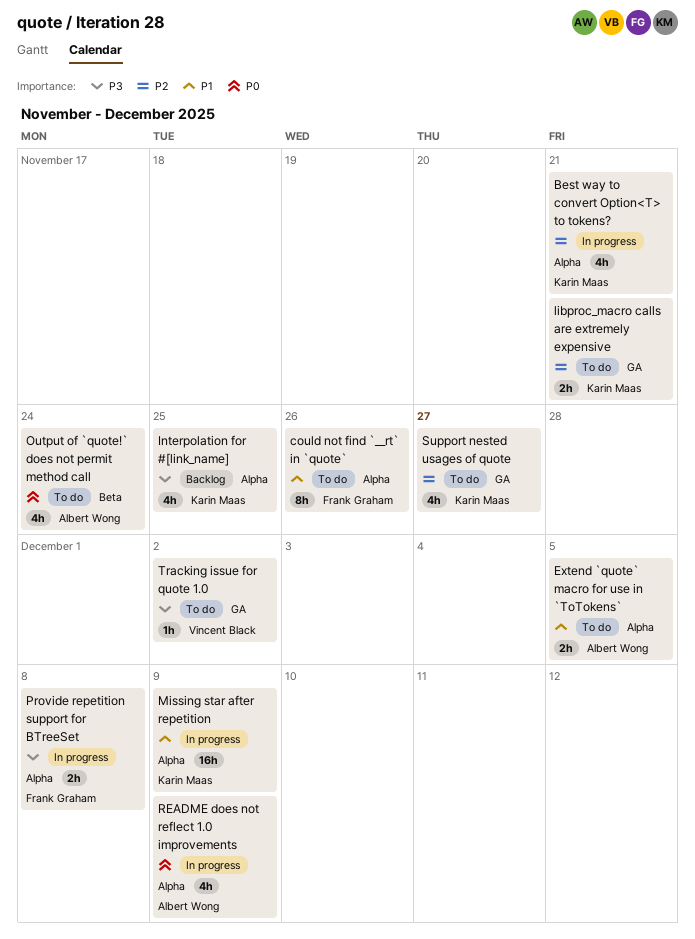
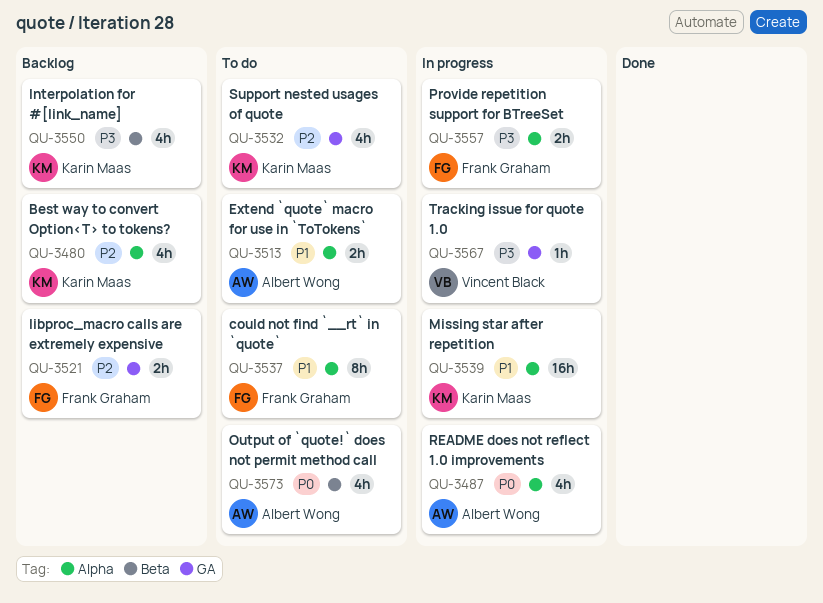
Best way to convert Option<T> to tokens?, status: In progress -> Backlog
Interpolation for #[link_name], label: Alpha -> Beta
libproc_macro calls are extremely expensive, status: To do -> Backlog
libproc_macro calls are extremely expensive, owner: Karin Maas -> Frank Graham
Tracking issue for quote 1.0, status: To do -> In progress

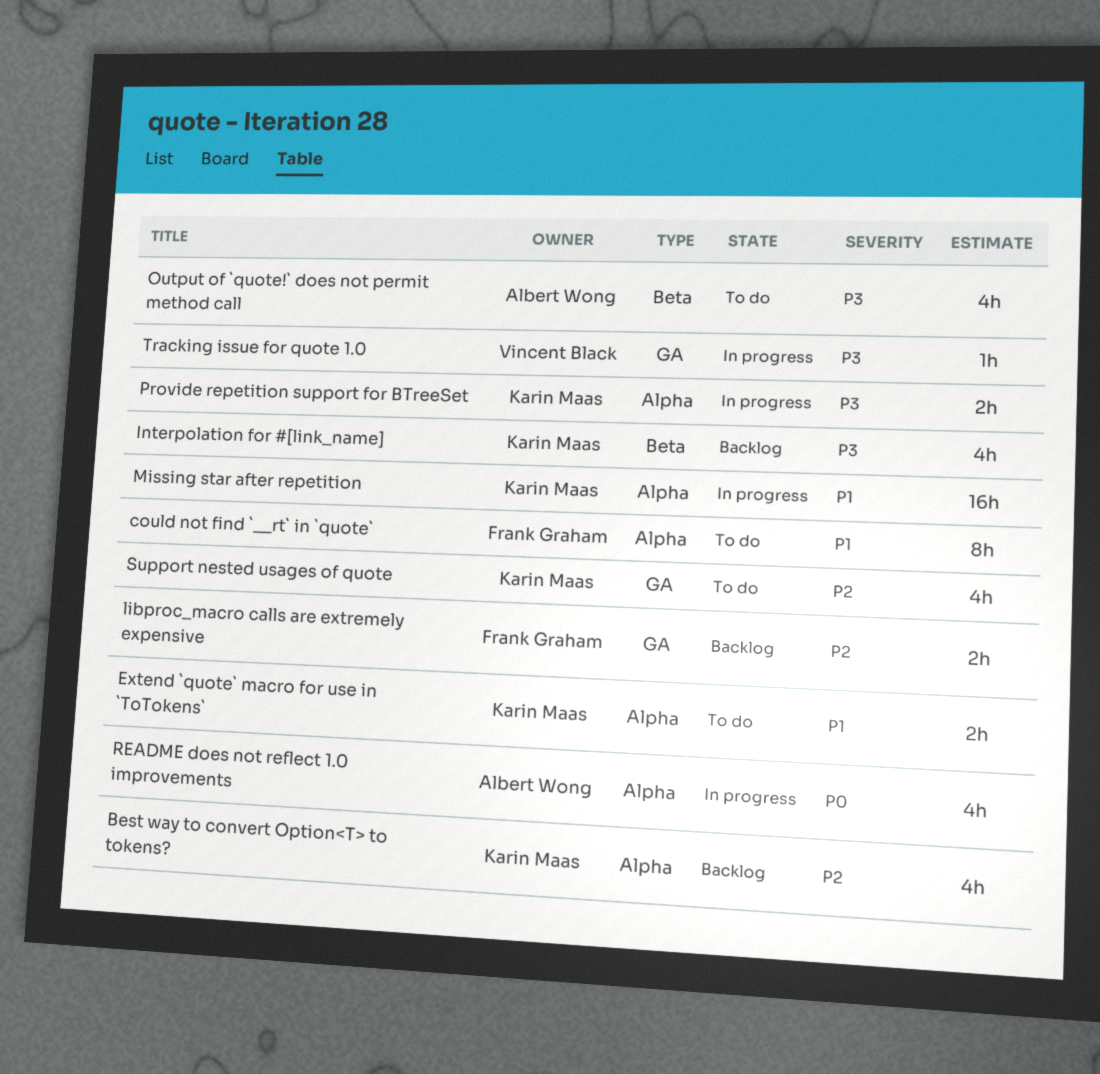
Extend `quote` macro for use in `ToTokens`, owner: Albert Wong -> Karin Maas
Output of `quote!` does not permit method call, priority: P0 -> P3
Provide repetition support for BTreeSet, owner: Frank Graham -> Karin Maas

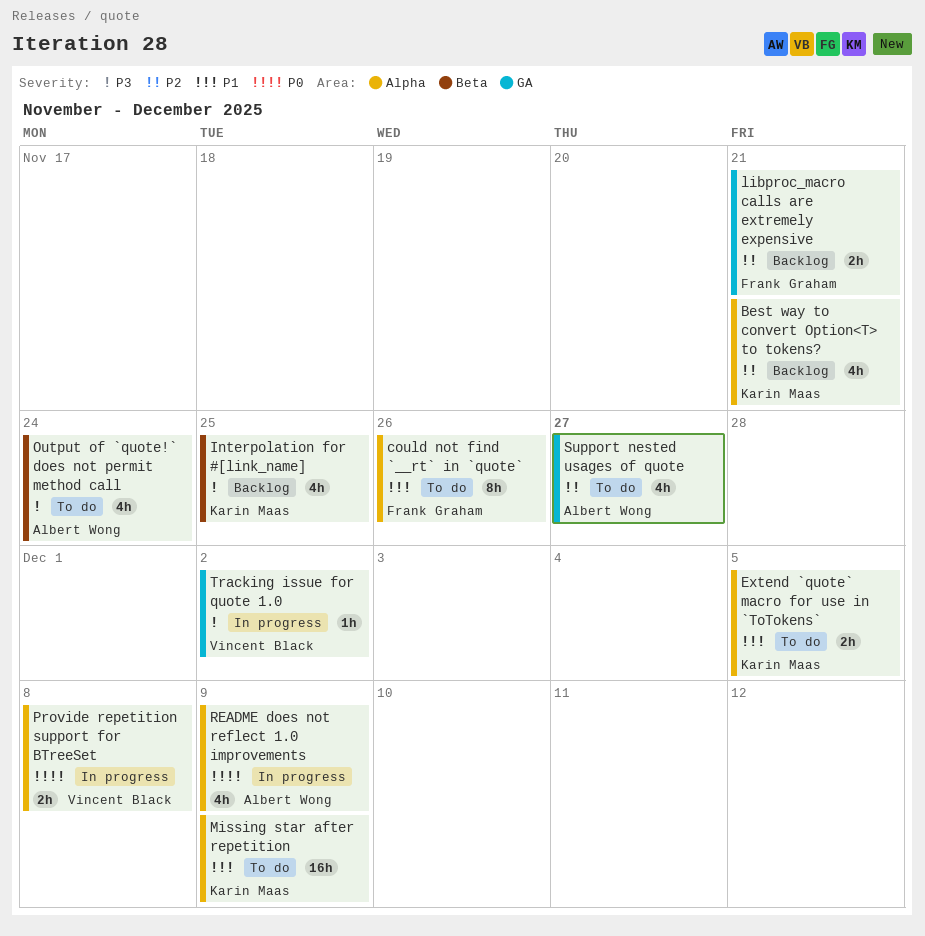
Missing star after repetition, status: In progress -> To do
Provide repetition support for BTreeSet, owner: Karin Maas -> Vincent Black
Provide repetition support for BTreeSet, priority: P3 -> P0
Support nested usages of quote, owner: Karin Maas -> Albert Wong

